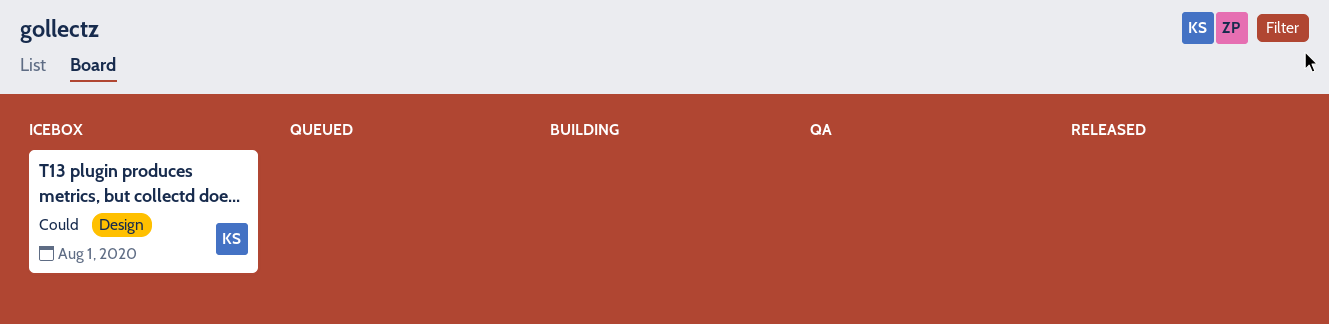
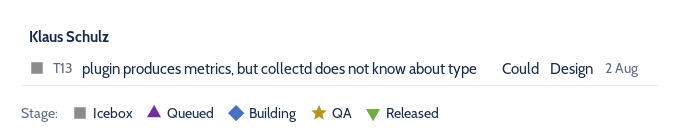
T13, due: Aug 1 -> Aug 2

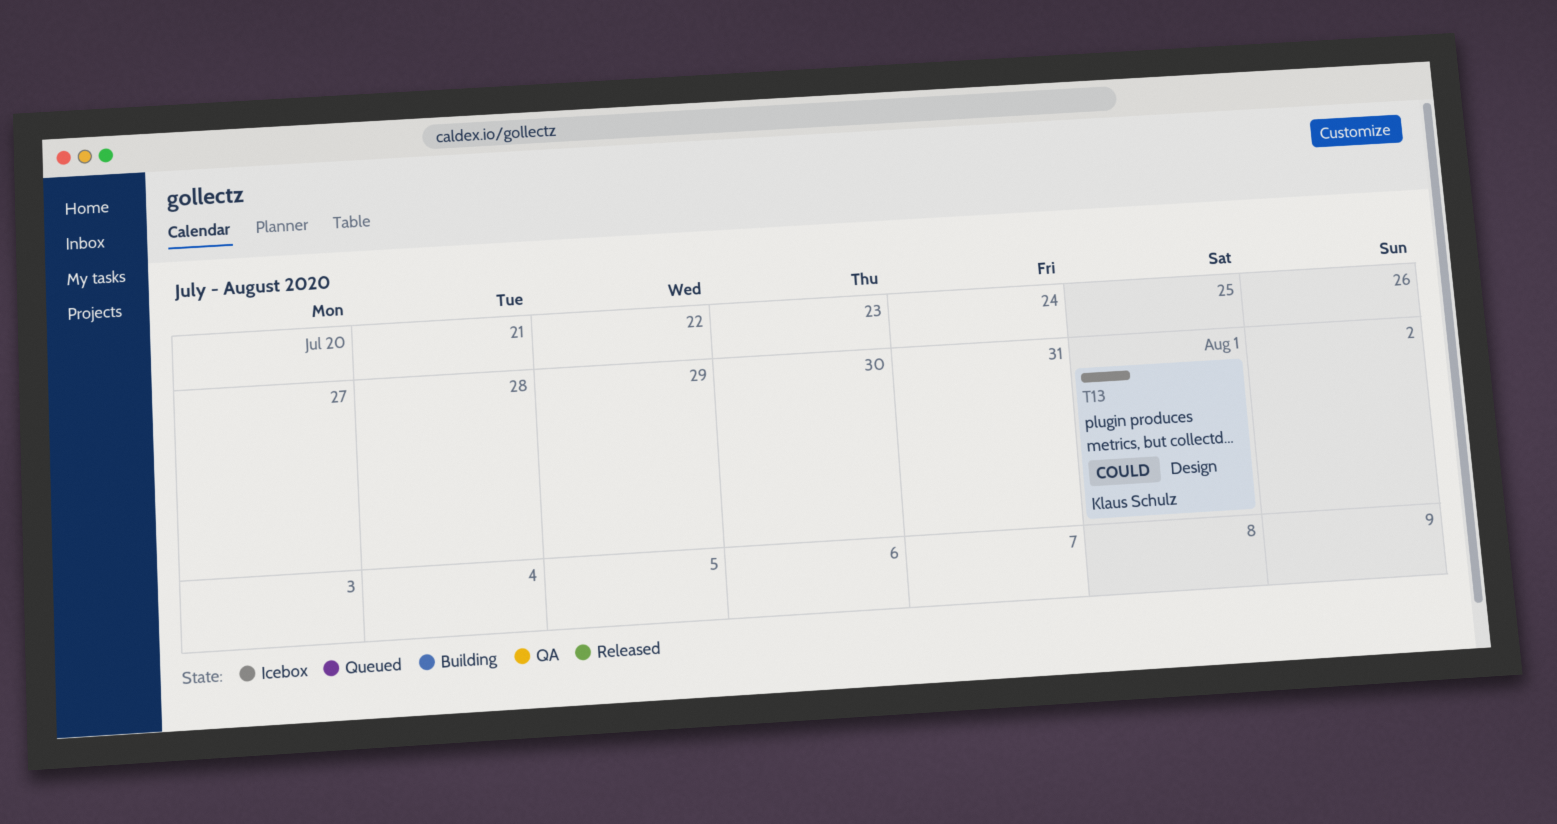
T13, due: Aug 2 -> Aug 1

